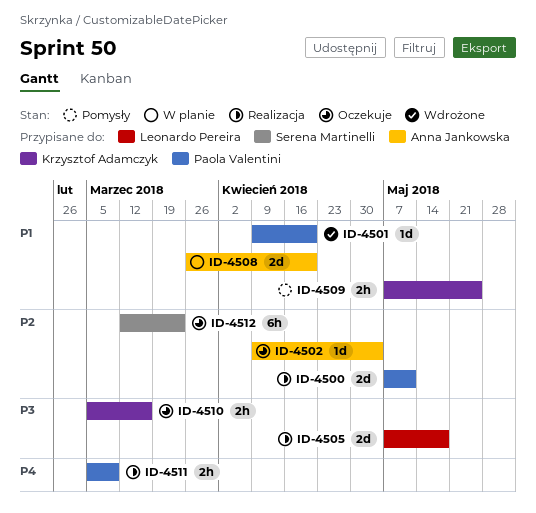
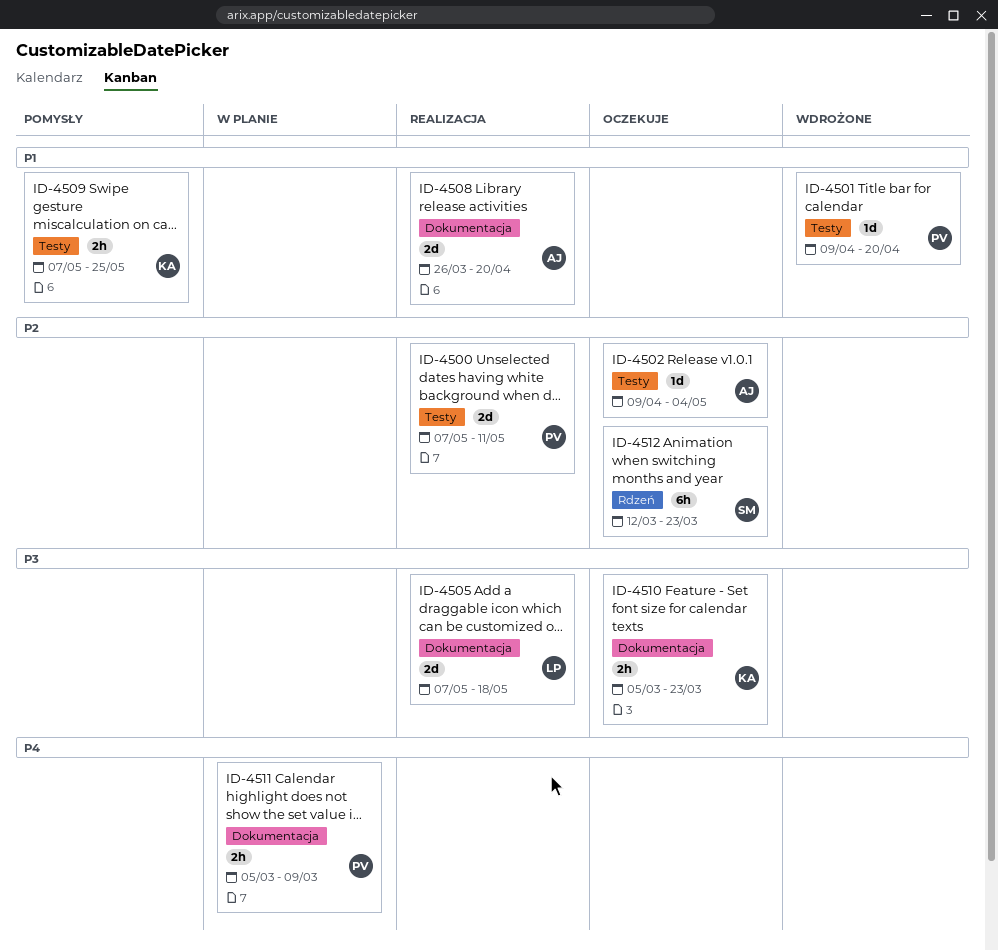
ID-4508, status: W planie -> Realizacja
ID-4510, due: Mar 16 -> Mar 23
ID-4511, status: Realizacja -> W planie

